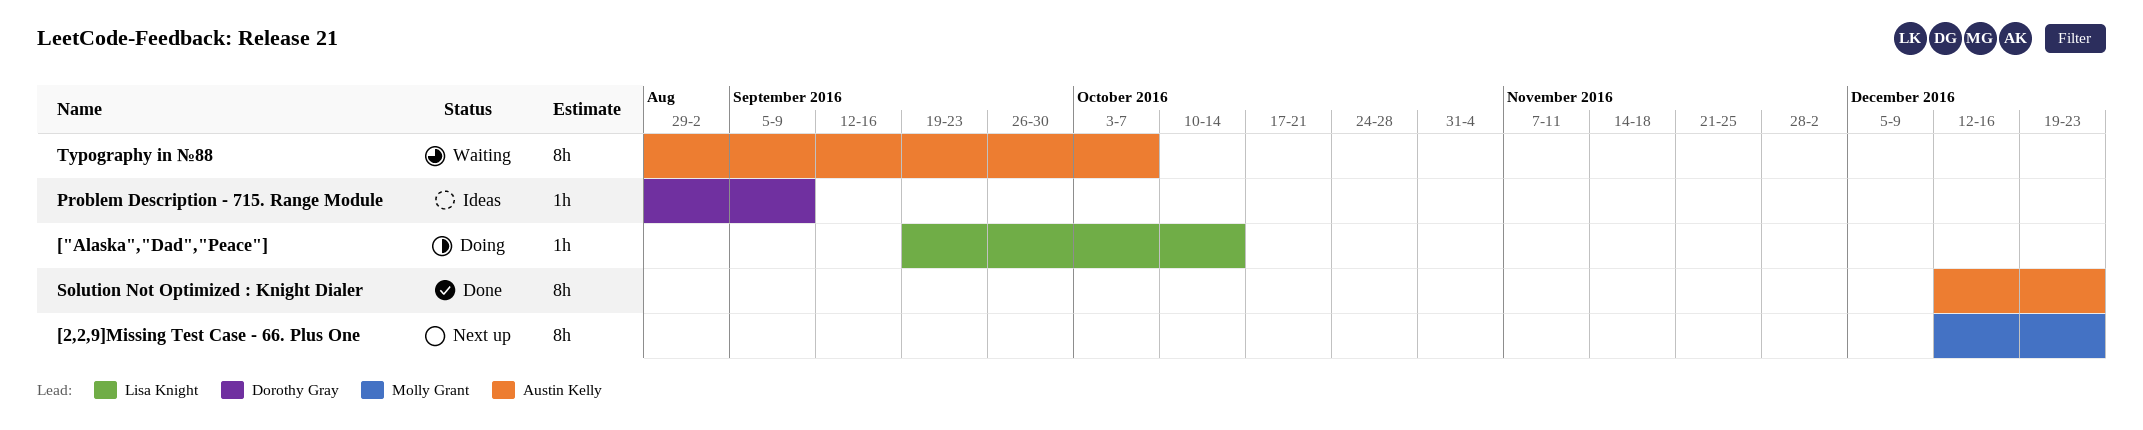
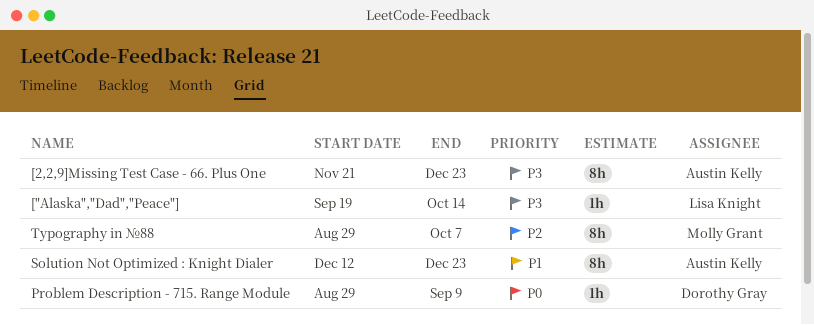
[2,2,9]Missing Test Case - 66. Plus One, owner: Molly Grant -> Austin Kelly
[2,2,9]Missing Test Case - 66. Plus One, start: Dec 12 -> Nov 21
Typography in №88, owner: Austin Kelly -> Molly Grant

